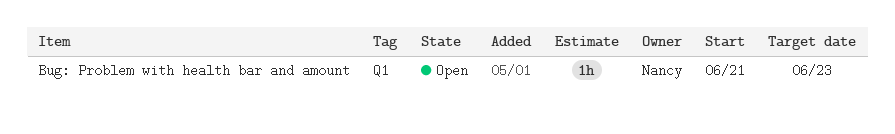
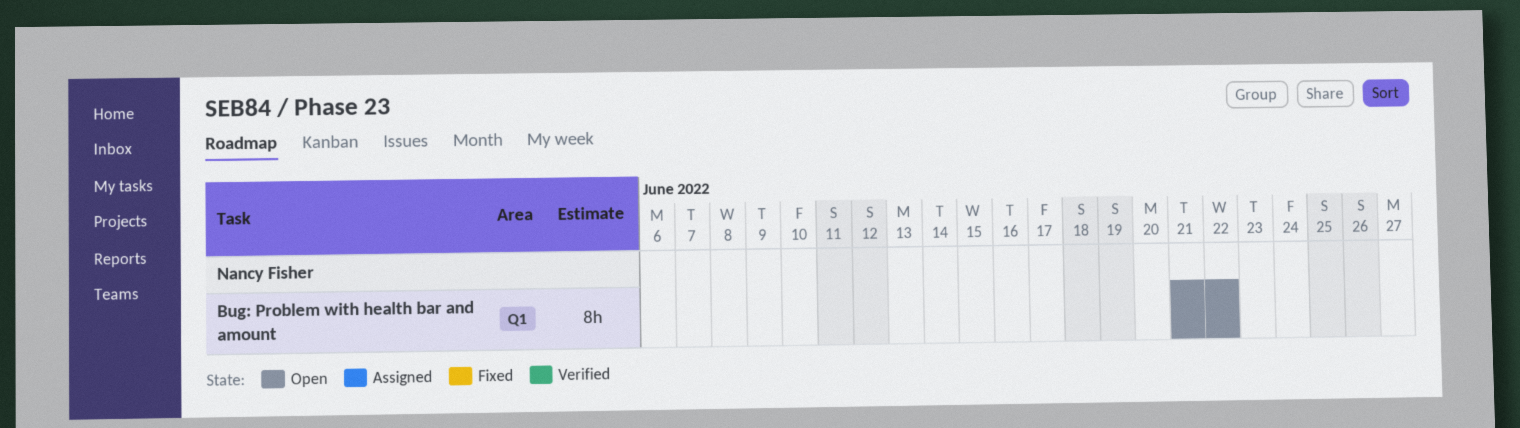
Bug: Problem with health bar and amount, estimate: 1h -> 8h
Bug: Problem with health bar and amount, due: Jun 23 -> Jun 22

